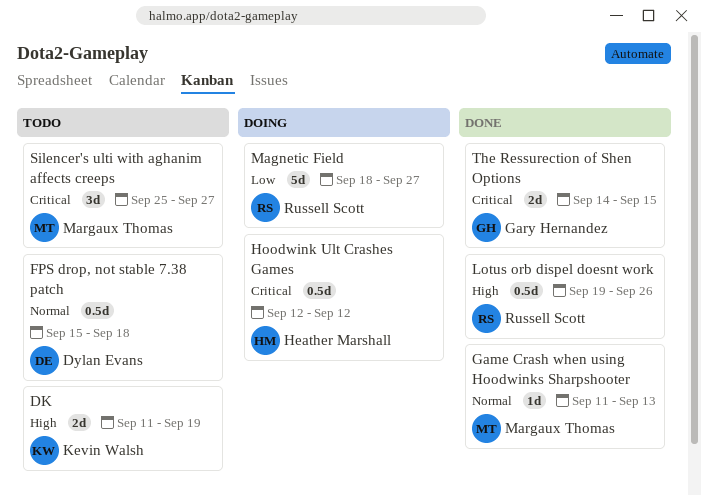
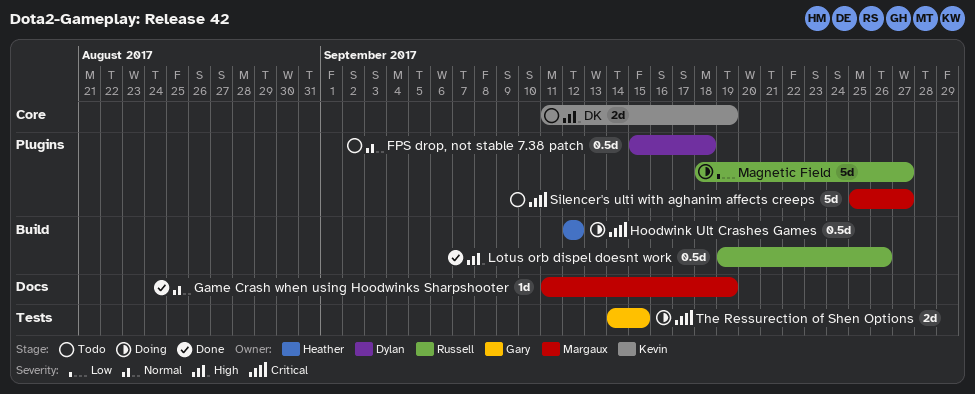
Game Crash when using Hoodwinks Sharpshooter, due: Sep 13 -> Sep 19
Silencer's ulti with aghanim affects creeps, estimate: 3d -> 5d
The Ressurection of Shen Options, status: Done -> Doing

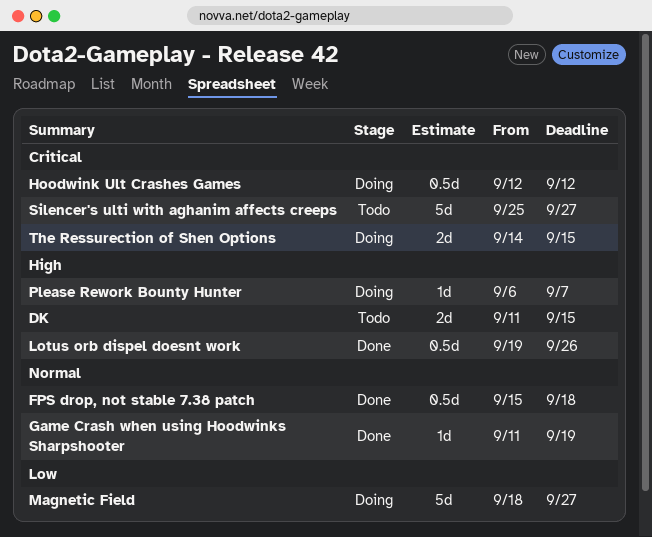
DK, due: Sep 19 -> Sep 15
FPS drop, not stable 7.38 patch, status: Todo -> Done
Please Rework Bounty Hunter: none -> present

